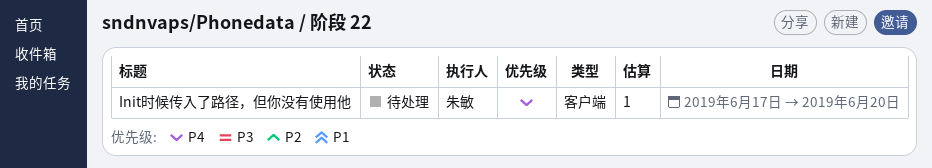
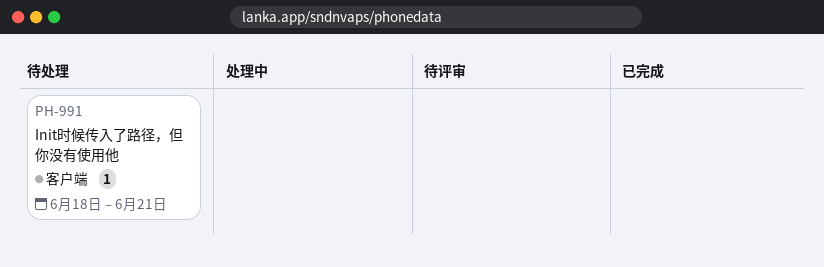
Init时候传入了路径，但你没有使用他, start: Jun 17 -> Jun 18
Init时候传入了路径，但你没有使用他, due: Jun 20 -> Jun 21

